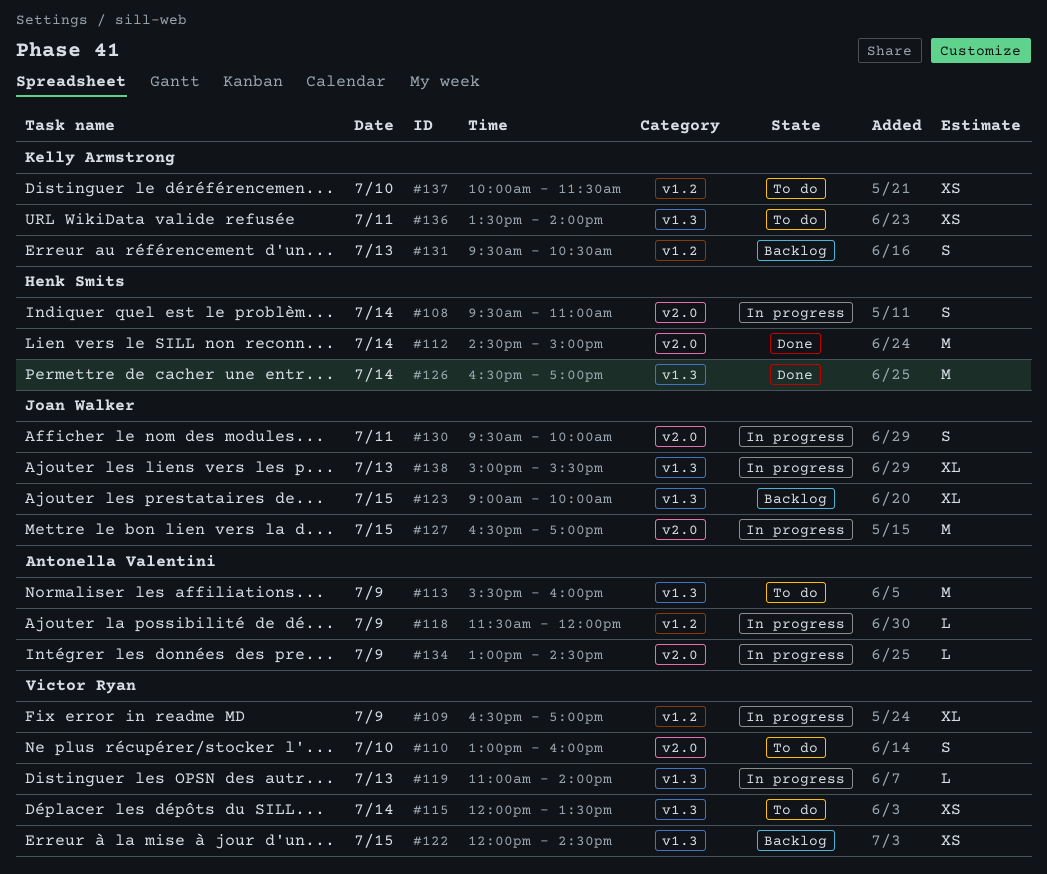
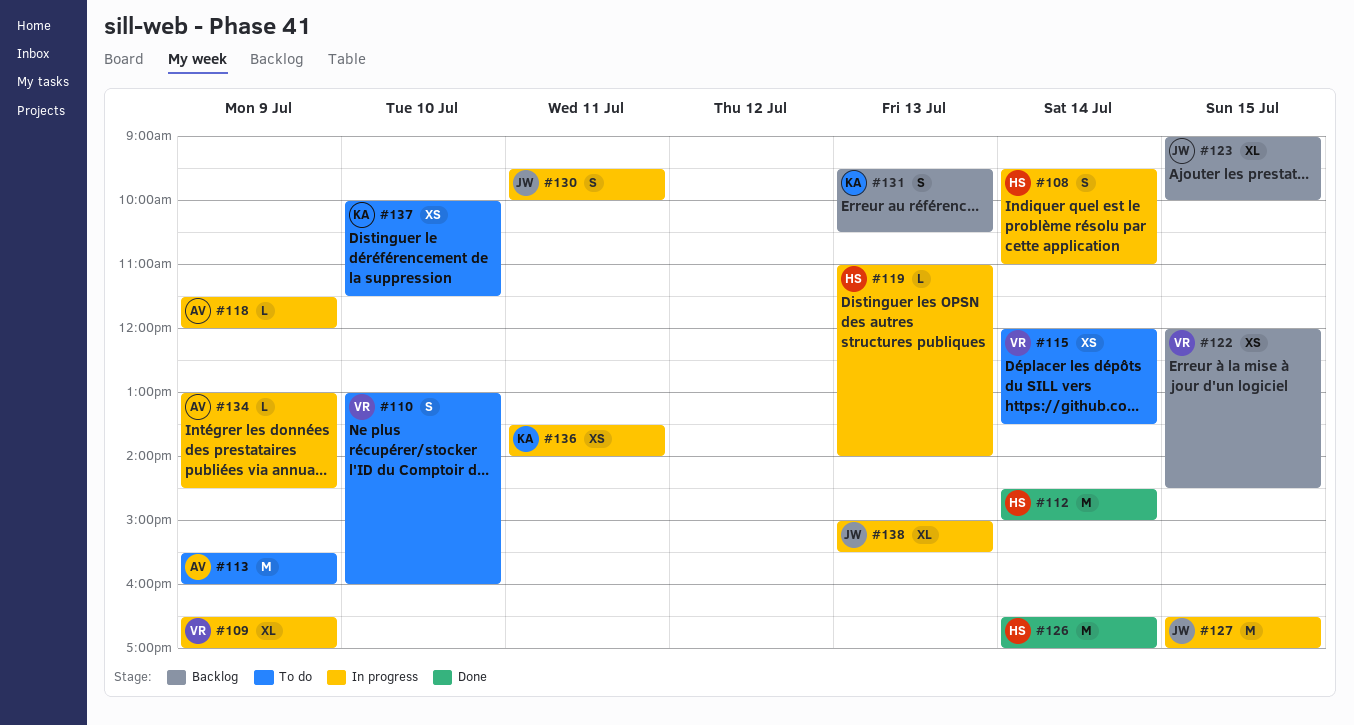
#119, owner: Victor Ryan -> Henk Smits
#136, status: To do -> In progress

